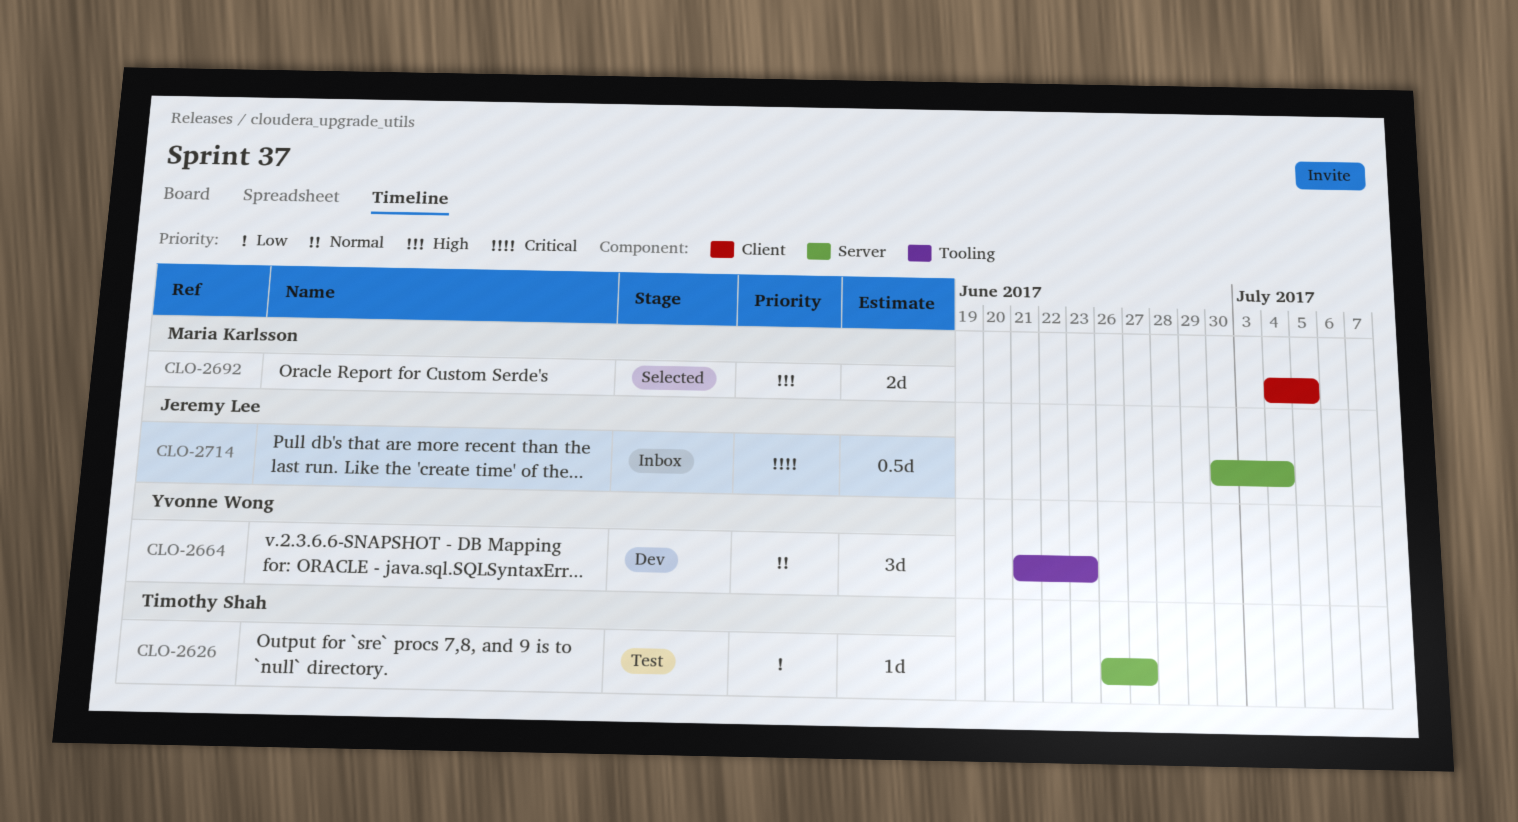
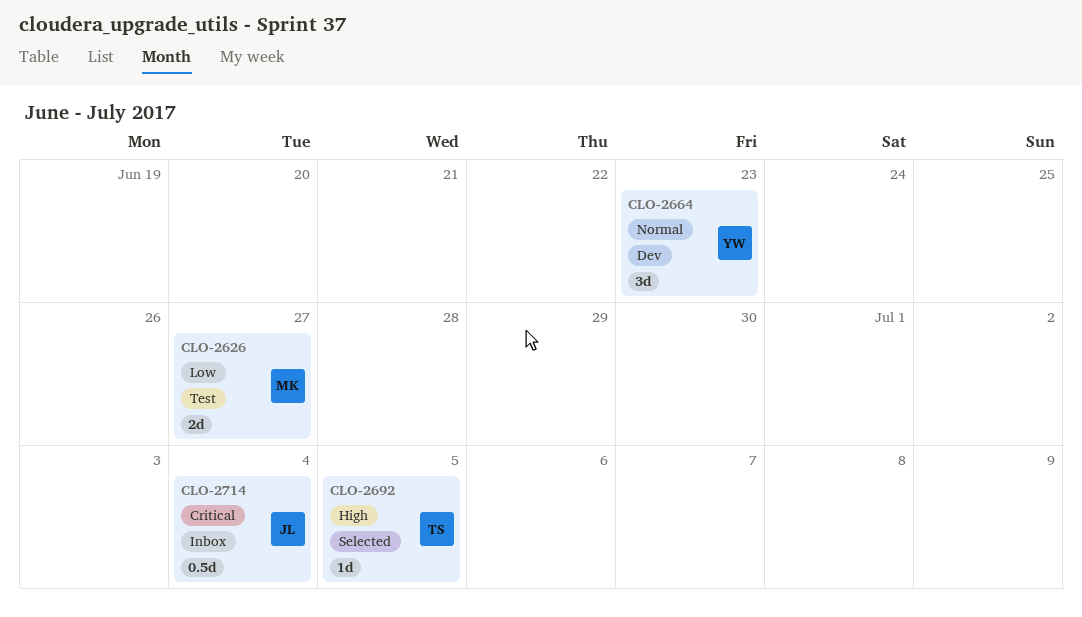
CLO-2626, owner: Timothy Shah -> Maria Karlsson
CLO-2626, estimate: 1d -> 2d
CLO-2692, owner: Maria Karlsson -> Timothy Shah
CLO-2692, estimate: 2d -> 1d

